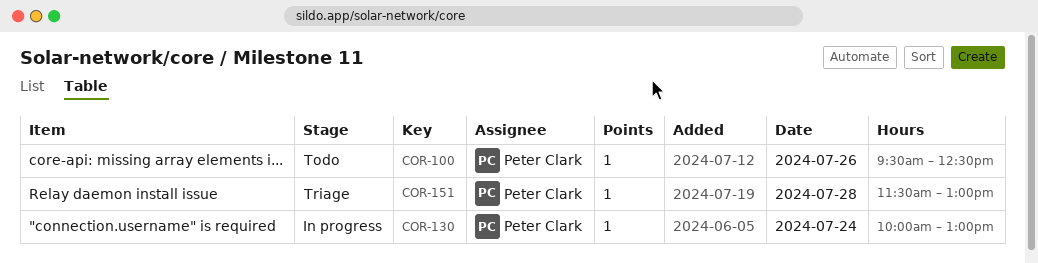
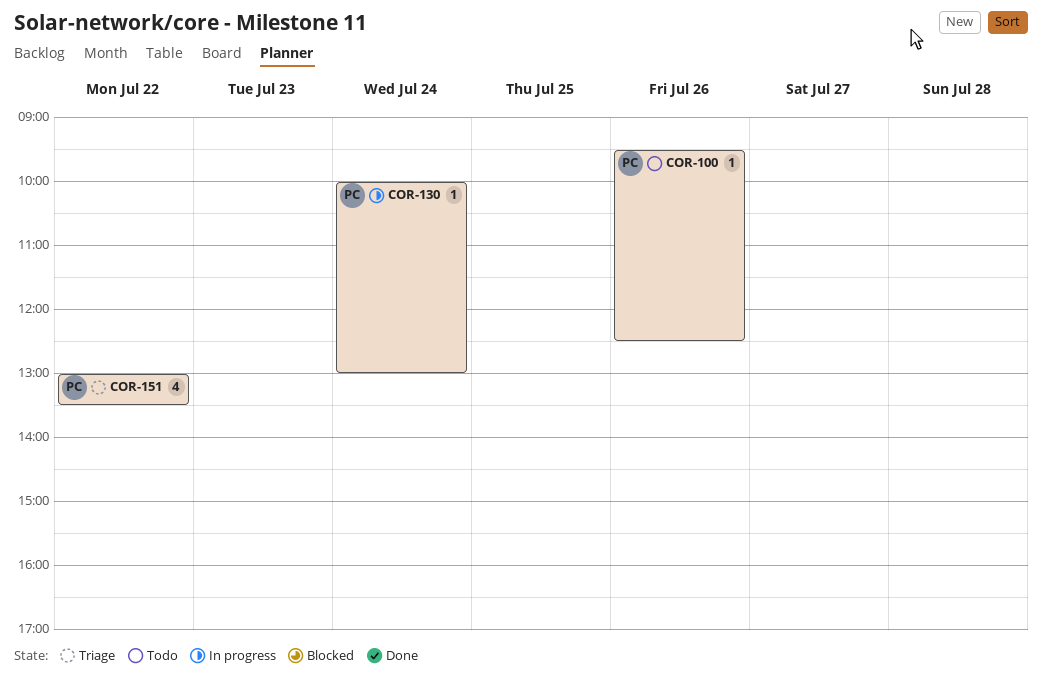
COR-151, estimate: 1 -> 4
COR-151, day: Jul 28 -> Jul 22
COR-151, begins: 11:30 -> 13:00
COR-151, ends: 13:00 -> 13:30

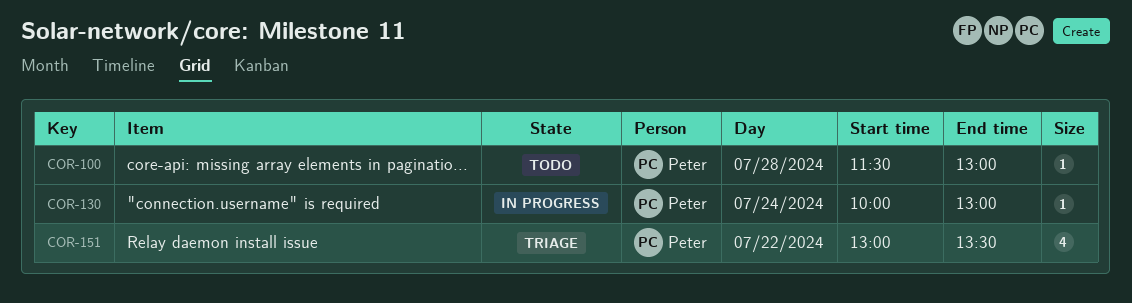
COR-100, day: Jul 26 -> Jul 28
COR-100, begins: 09:30 -> 11:30
COR-100, ends: 12:30 -> 13:00

